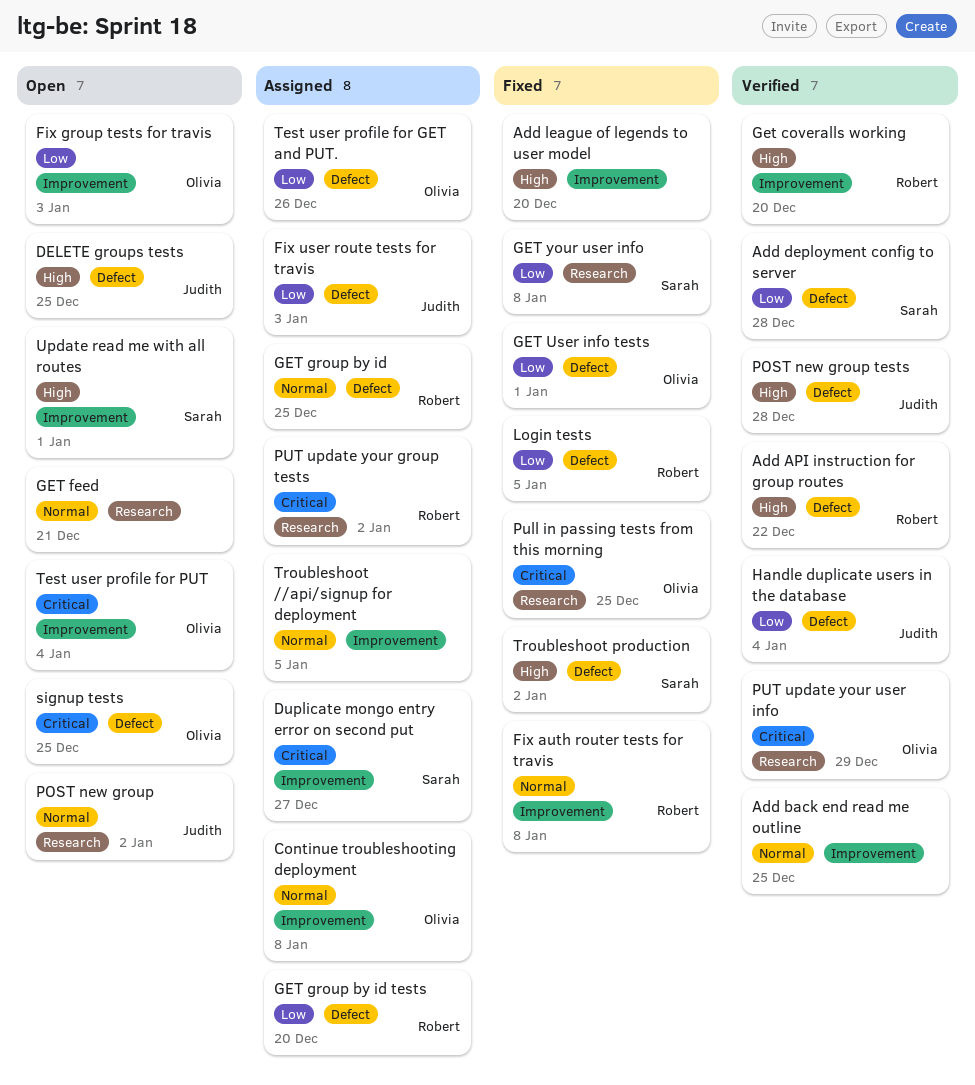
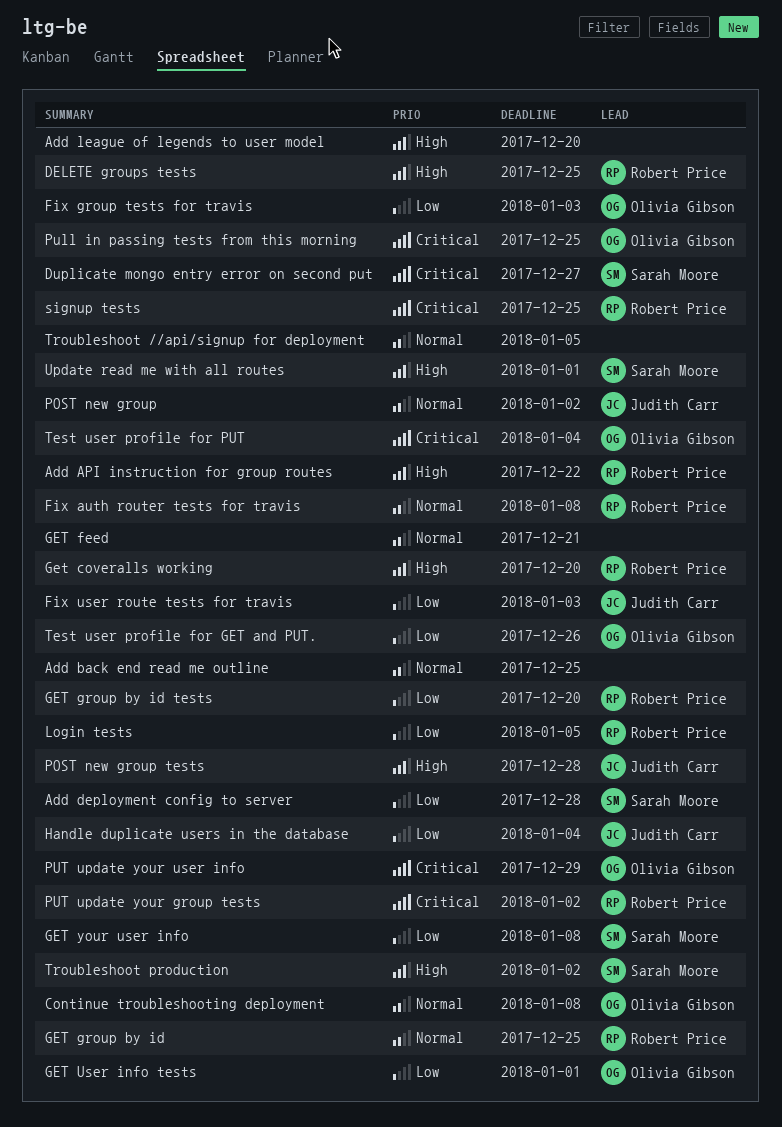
DELETE groups tests, owner: Judith Carr -> Robert Price
signup tests, owner: Olivia Gibson -> Robert Price

